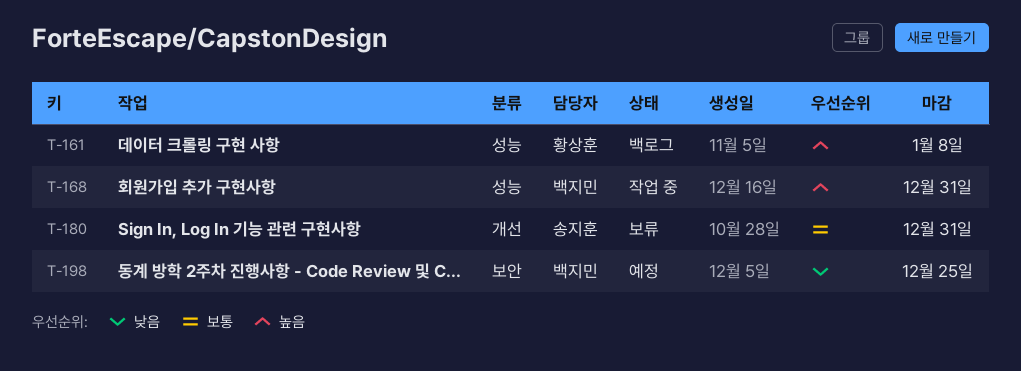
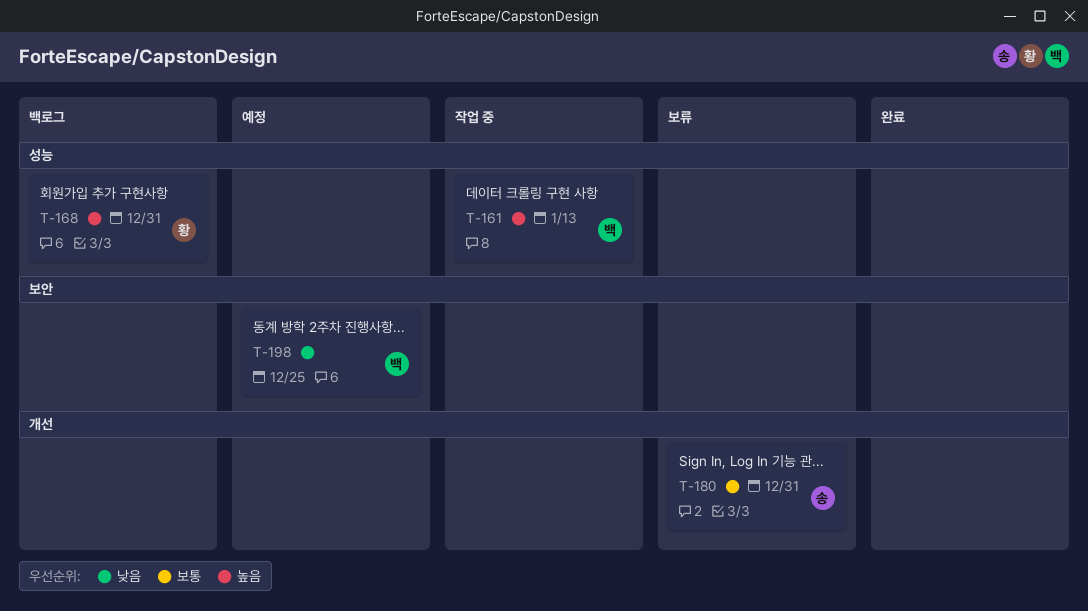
T-161, status: 백로그 -> 작업 중
T-161, owner: 황상훈 -> 백지민
T-161, due: Jan 8 -> Jan 13
T-168, status: 작업 중 -> 백로그
T-168, owner: 백지민 -> 황상훈

